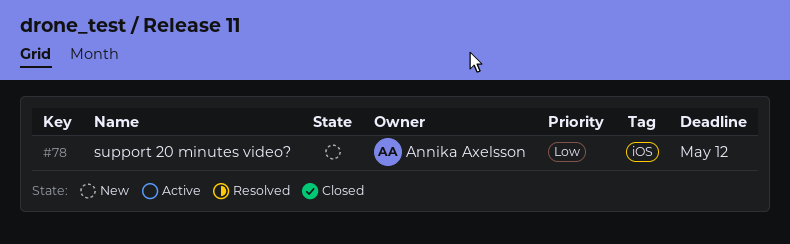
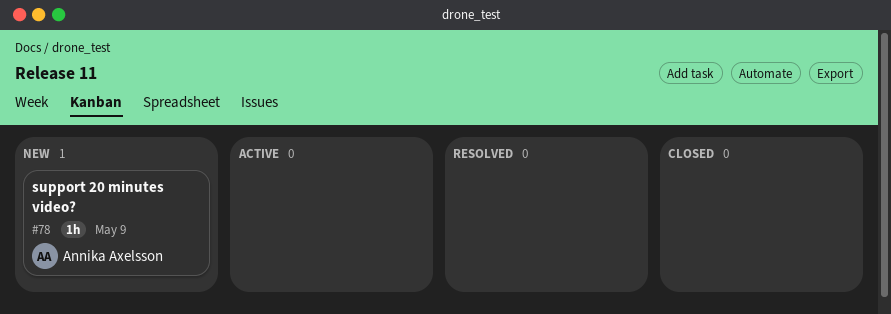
#78, due: May 12 -> May 9

